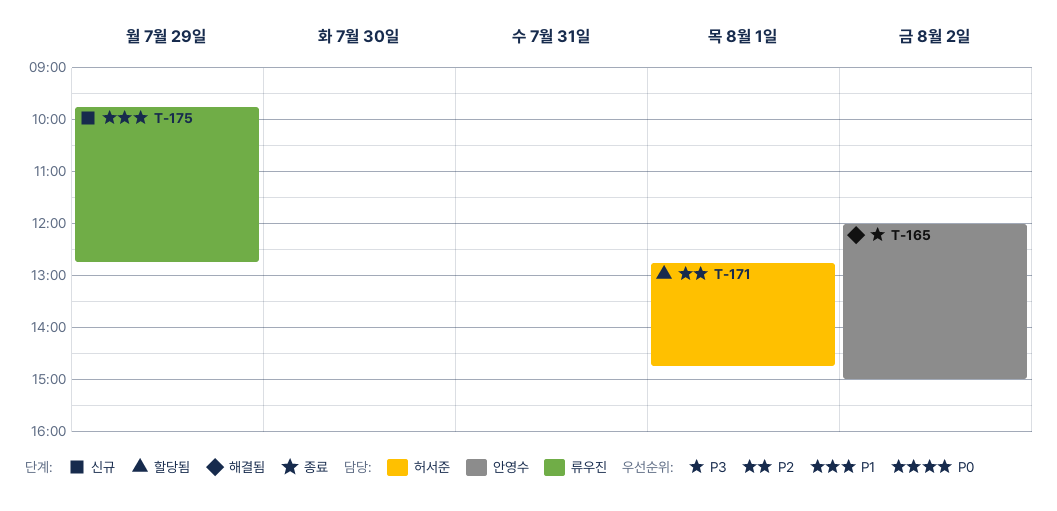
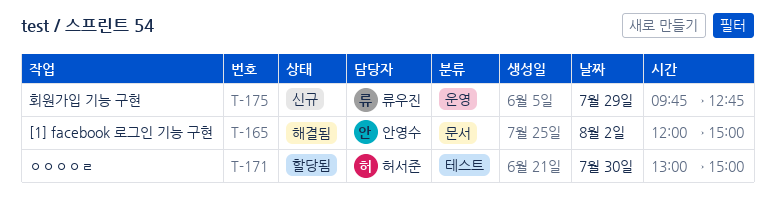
T-171, day: Aug 1 -> Jul 30
T-171, begins: 12:45 -> 13:00
T-171, ends: 14:45 -> 15:00

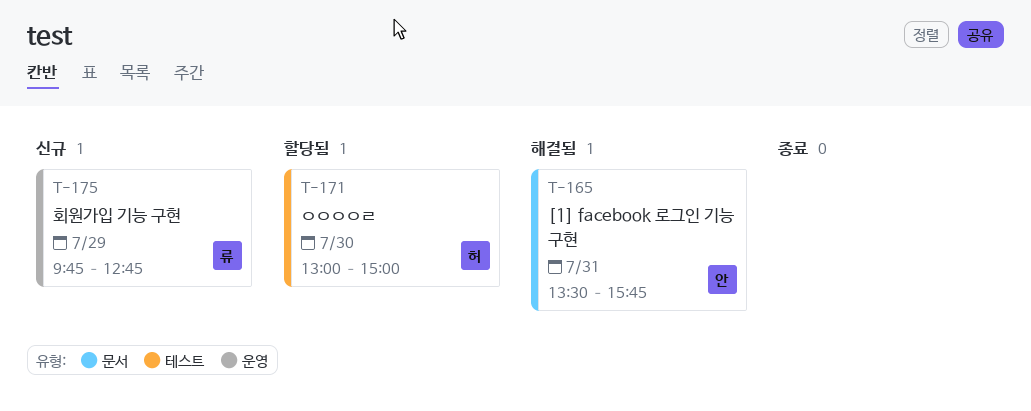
T-165, day: Aug 2 -> Jul 31
T-165, begins: 12:00 -> 13:30
T-165, ends: 15:00 -> 15:45

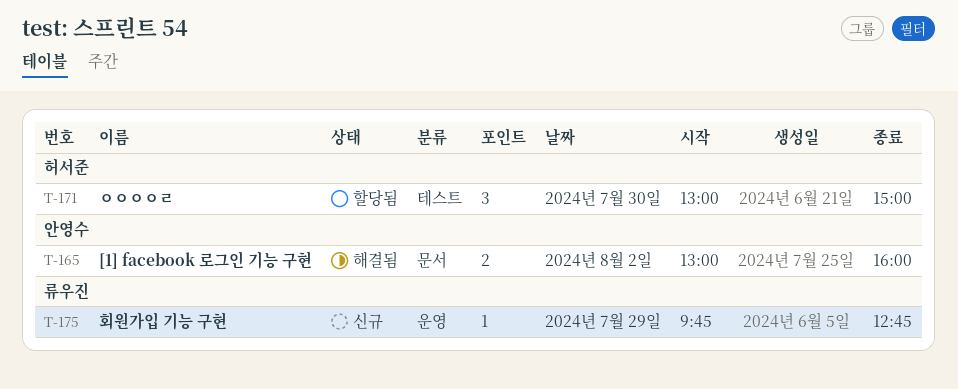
T-165, day: Jul 31 -> Aug 2
T-165, begins: 13:30 -> 13:00
T-165, ends: 15:45 -> 16:00

